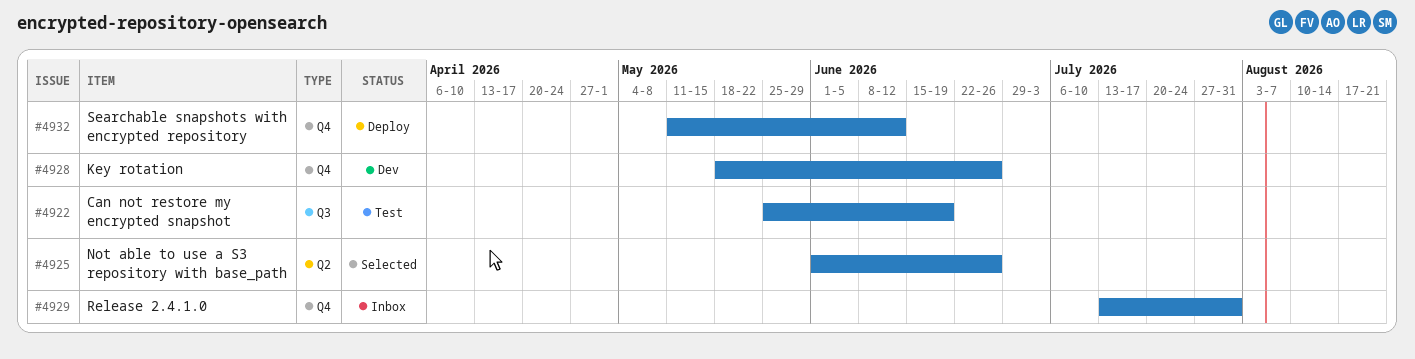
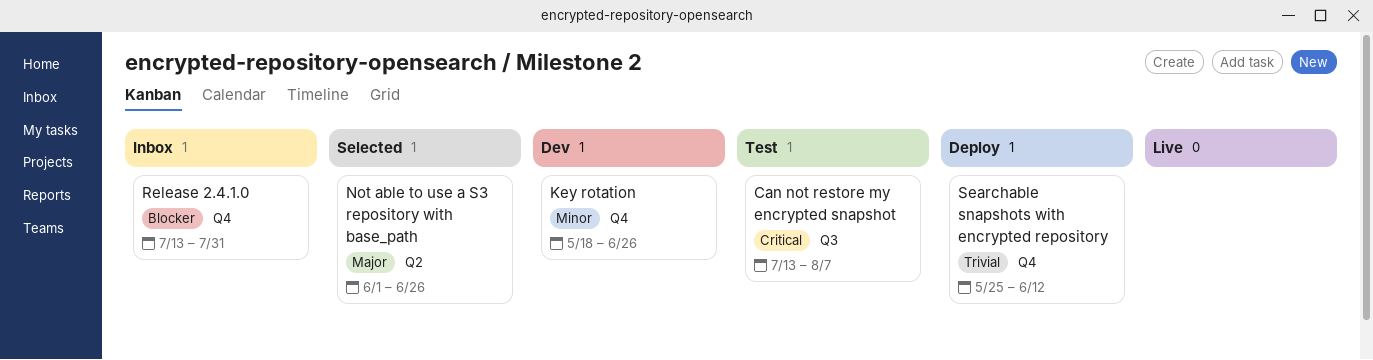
Can not restore my encrypted snapshot, start: May 25 -> Jul 13
Can not restore my encrypted snapshot, due: Jun 19 -> Aug 7
Searchable snapshots with encrypted repository, start: May 11 -> May 25

